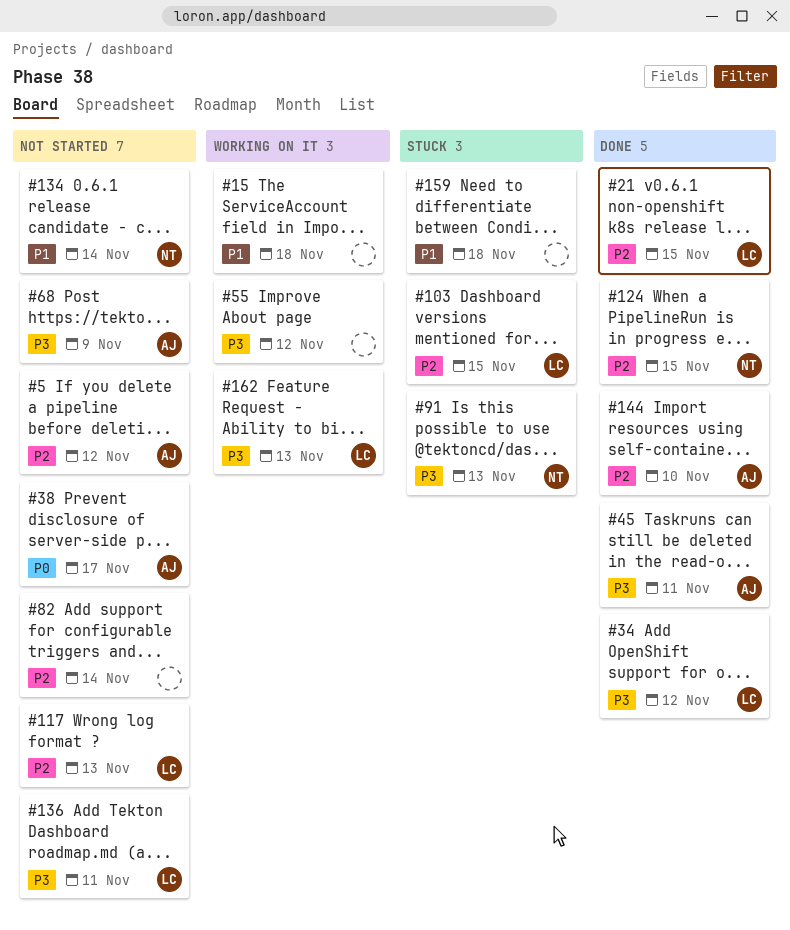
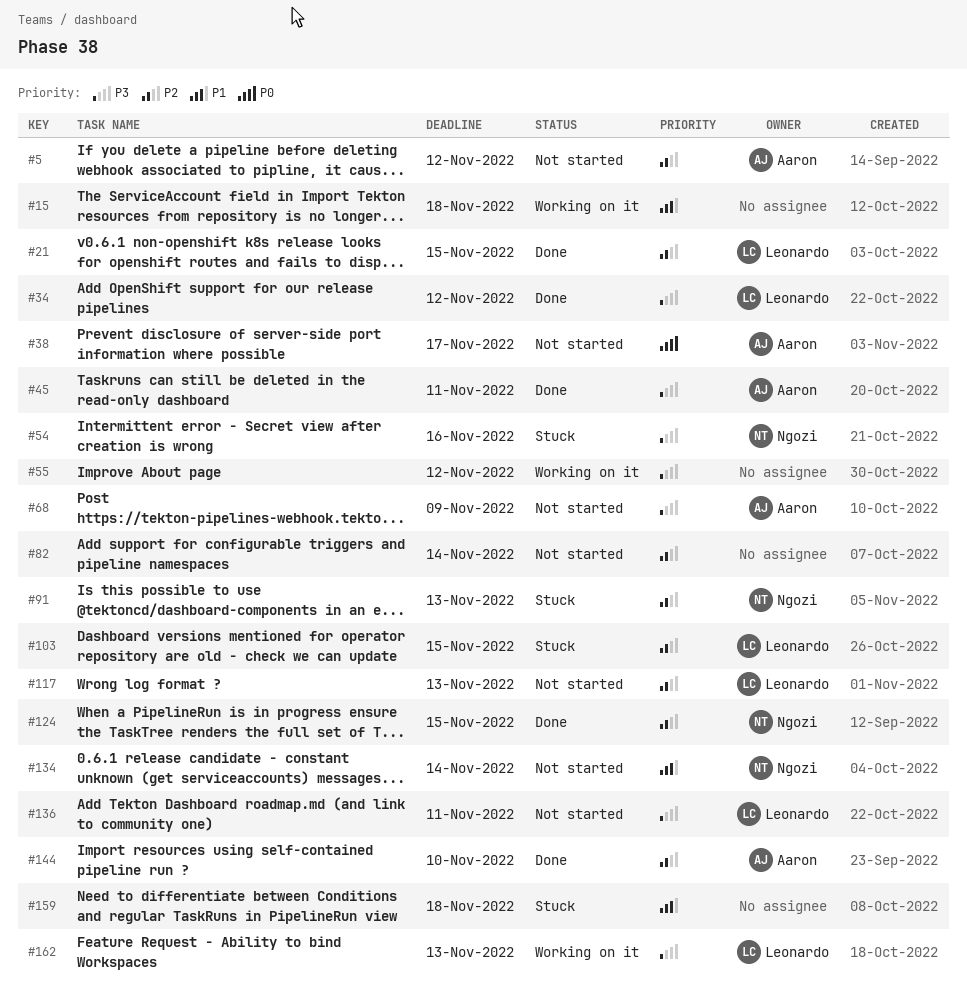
#54: none -> present
#91, priority: P3 -> P2

